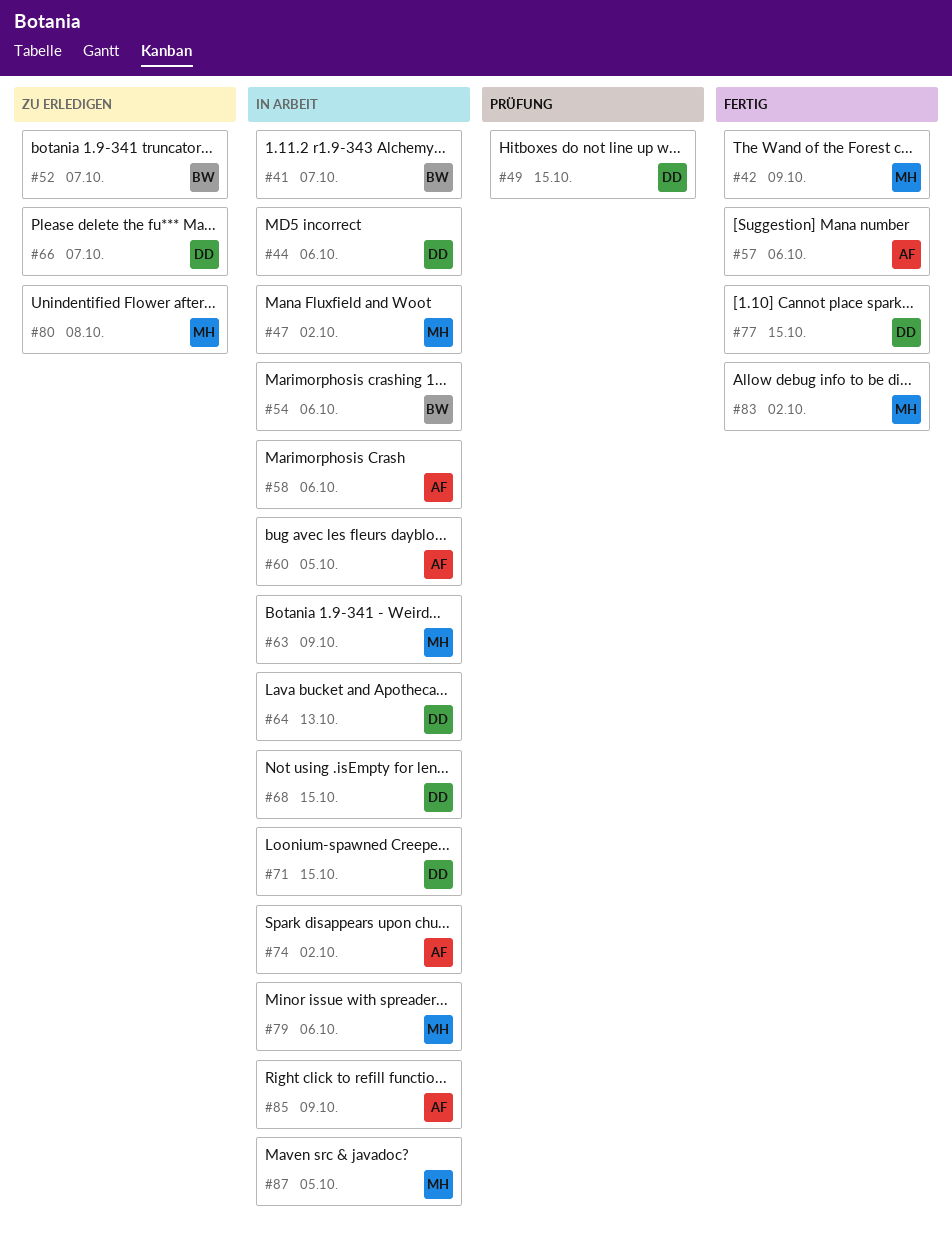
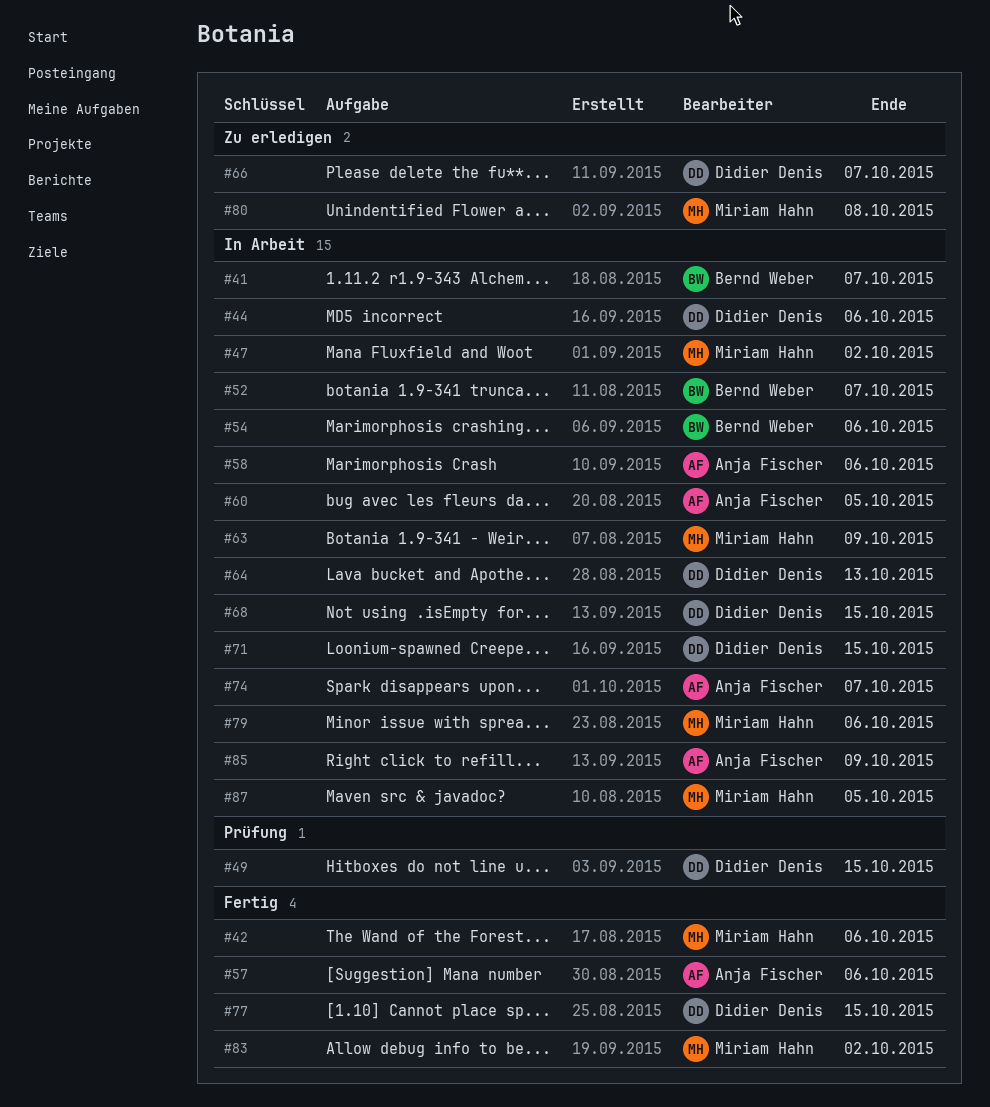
#42, due: Oct 9 -> Oct 6
#52, status: Zu erledigen -> In Arbeit
#74, due: Oct 2 -> Oct 7

